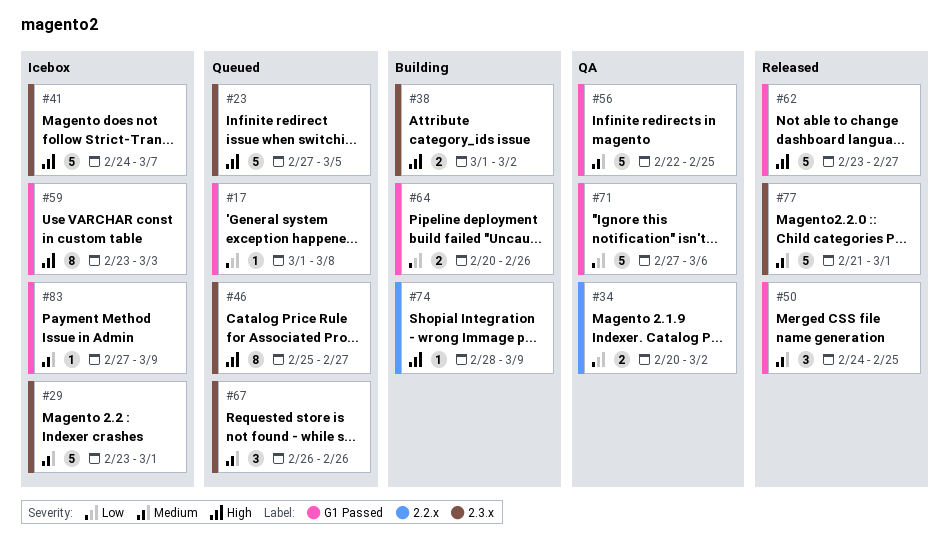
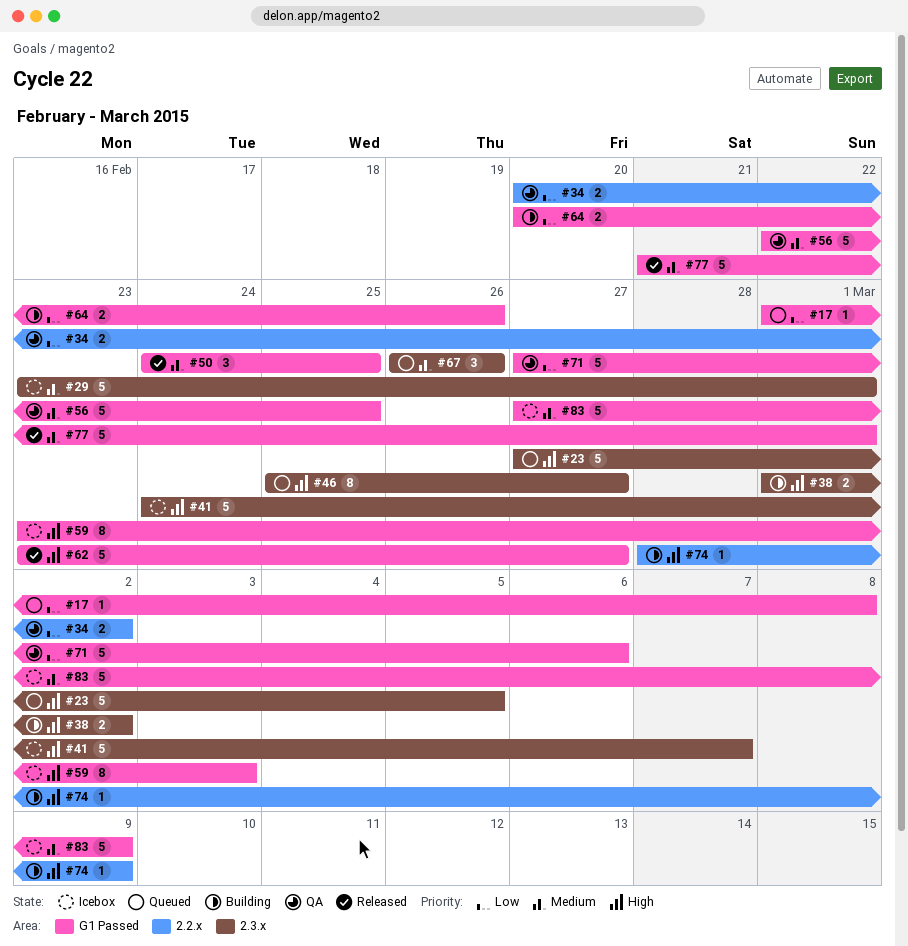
#77, label: 2.3.x -> G1 Passed
#83, estimate: 1 -> 5

